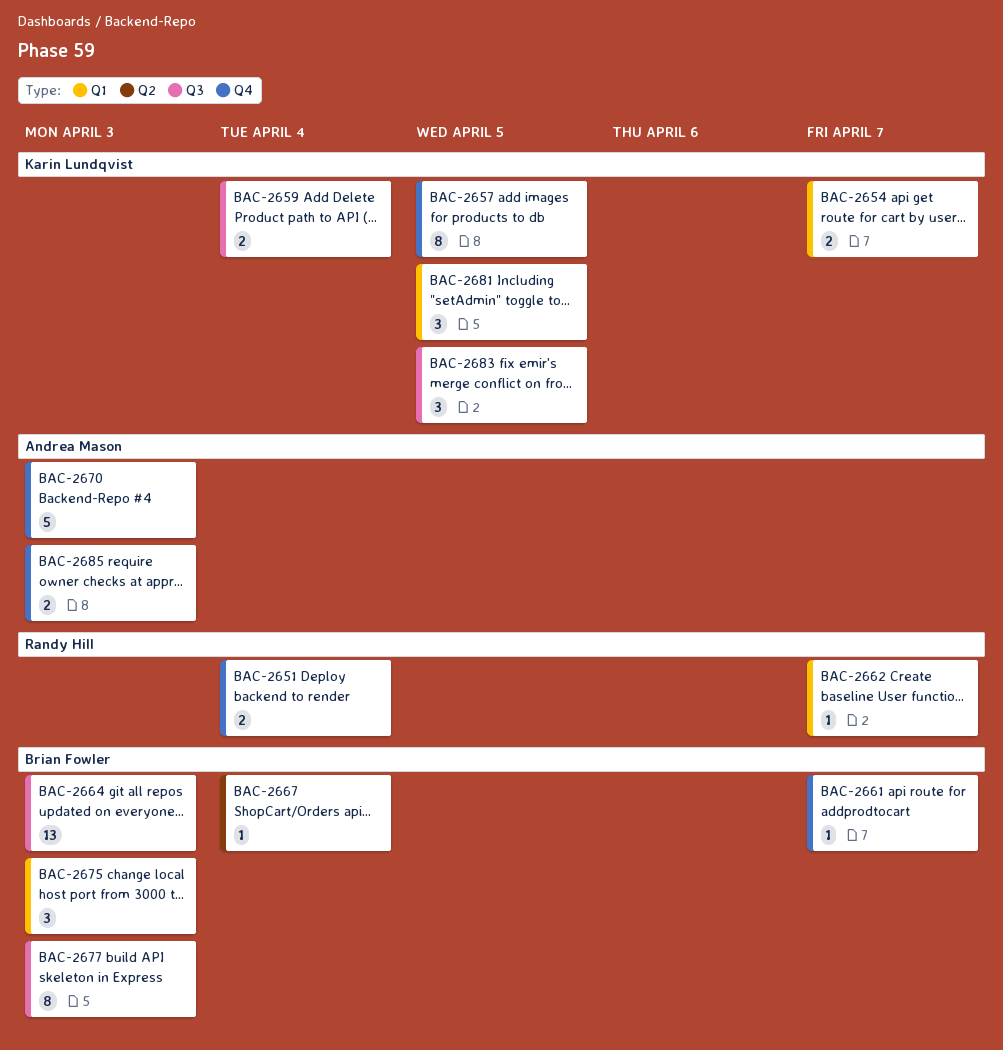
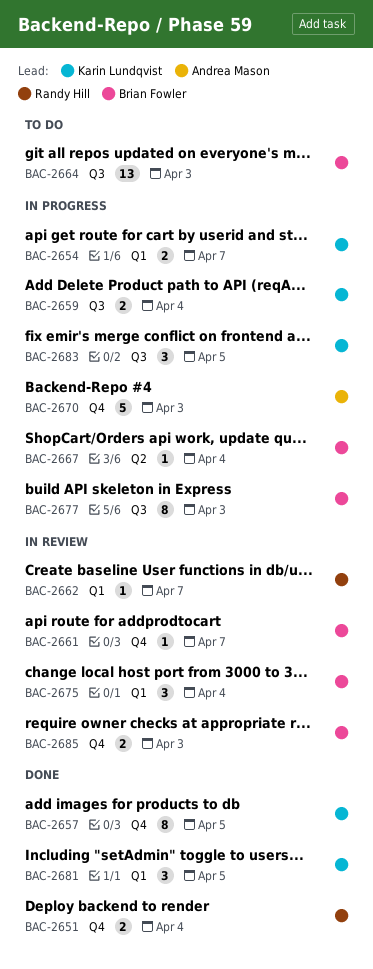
BAC-2675, due: Apr 3 -> Apr 4
BAC-2685, owner: Andrea Mason -> Brian Fowler

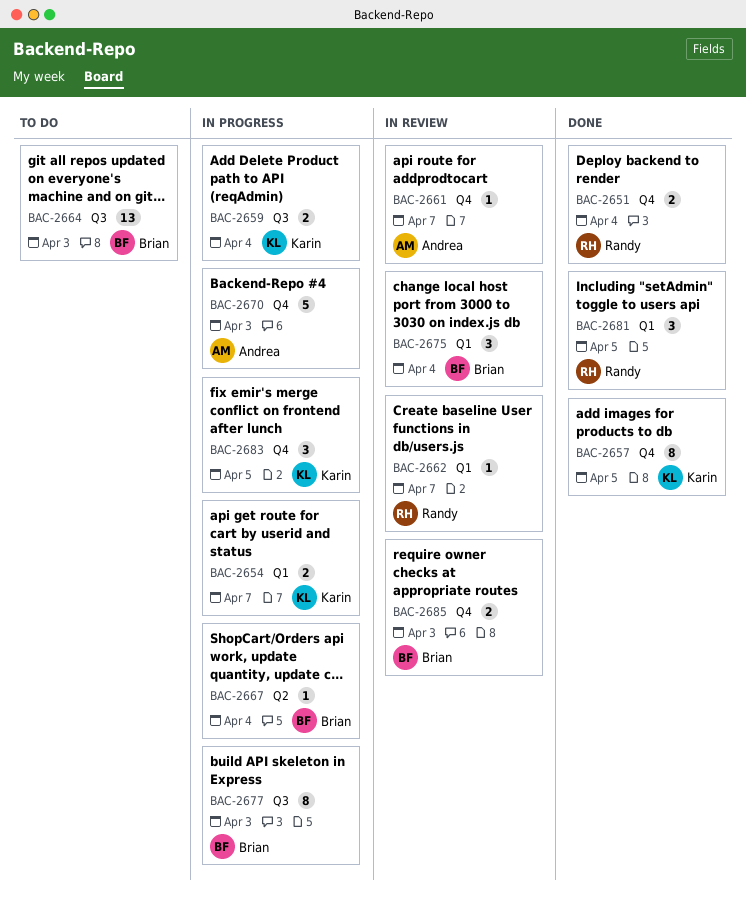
BAC-2661, owner: Brian Fowler -> Andrea Mason
BAC-2681, owner: Karin Lundqvist -> Randy Hill
BAC-2683, label: Q3 -> Q4

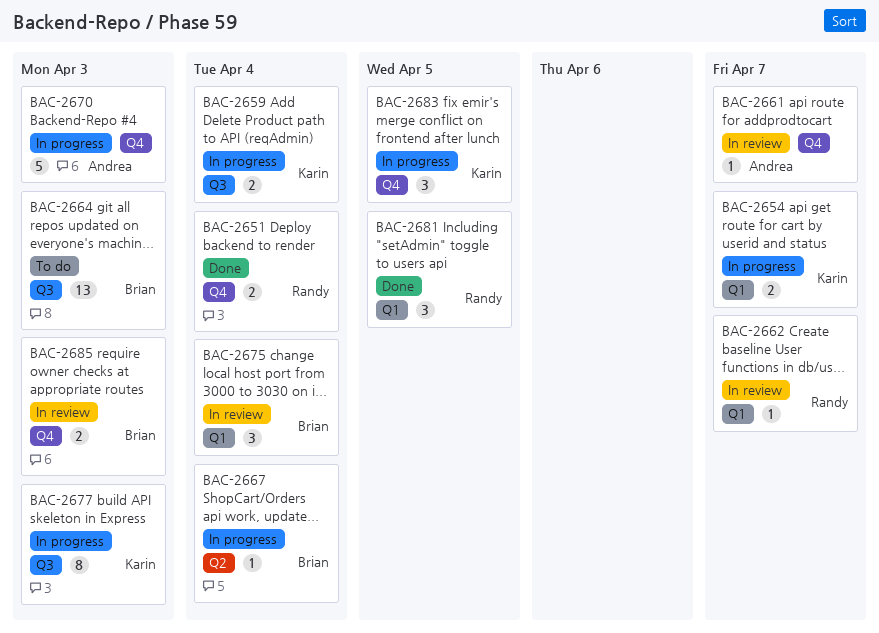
BAC-2657: present -> none
BAC-2677, owner: Brian -> Karin

